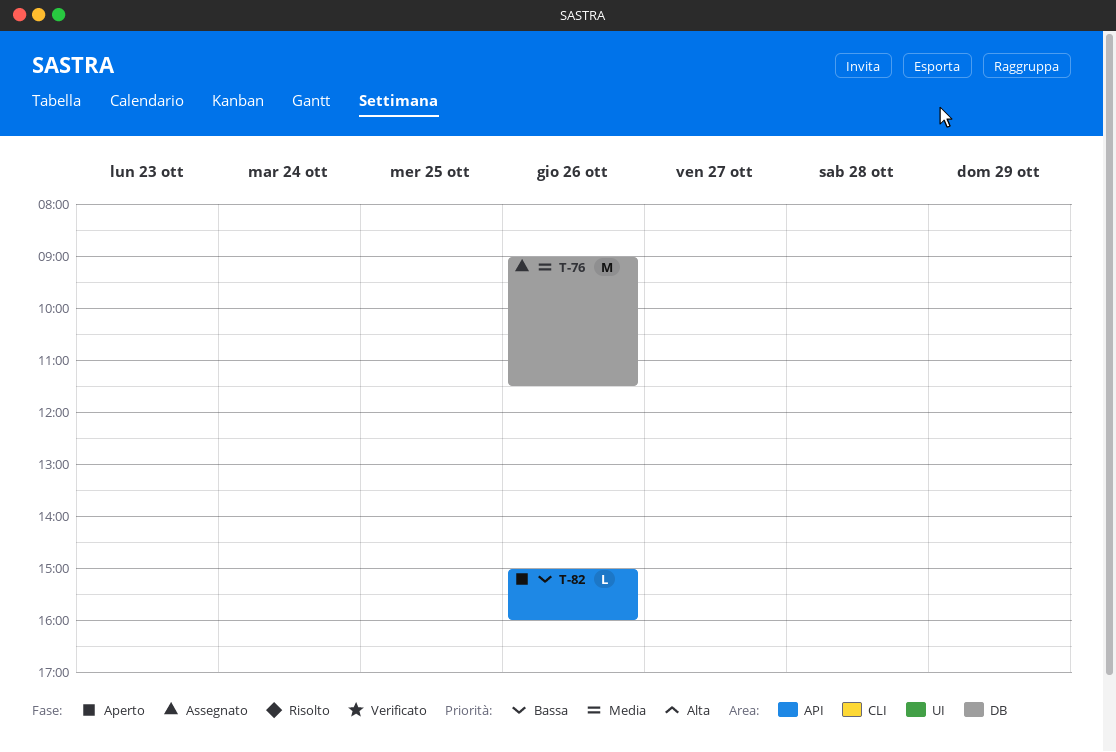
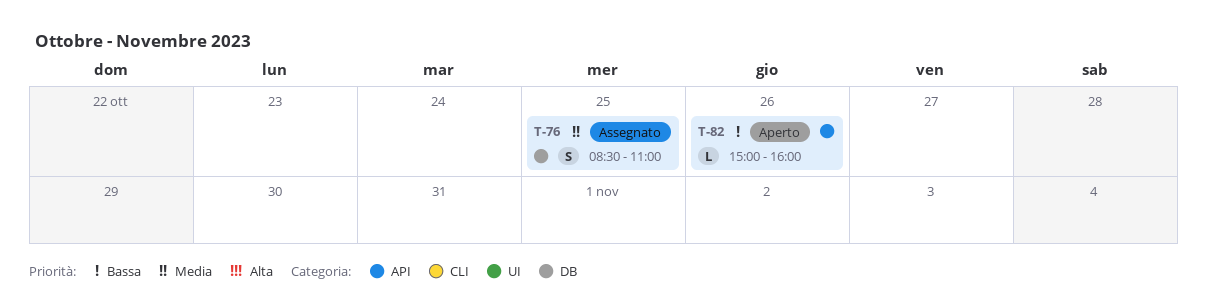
T-76, estimate: M -> S
T-76, day: Oct 26 -> Oct 25
T-76, begins: 09:00 -> 08:30
T-76, ends: 11:30 -> 11:00

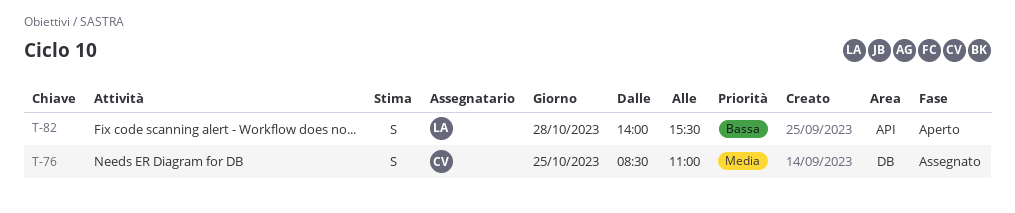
T-82, estimate: L -> S
T-82, day: Oct 26 -> Oct 28
T-82, begins: 15:00 -> 14:00
T-82, ends: 16:00 -> 15:30

